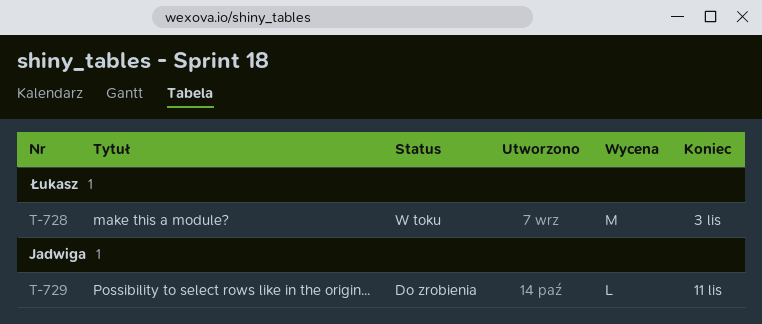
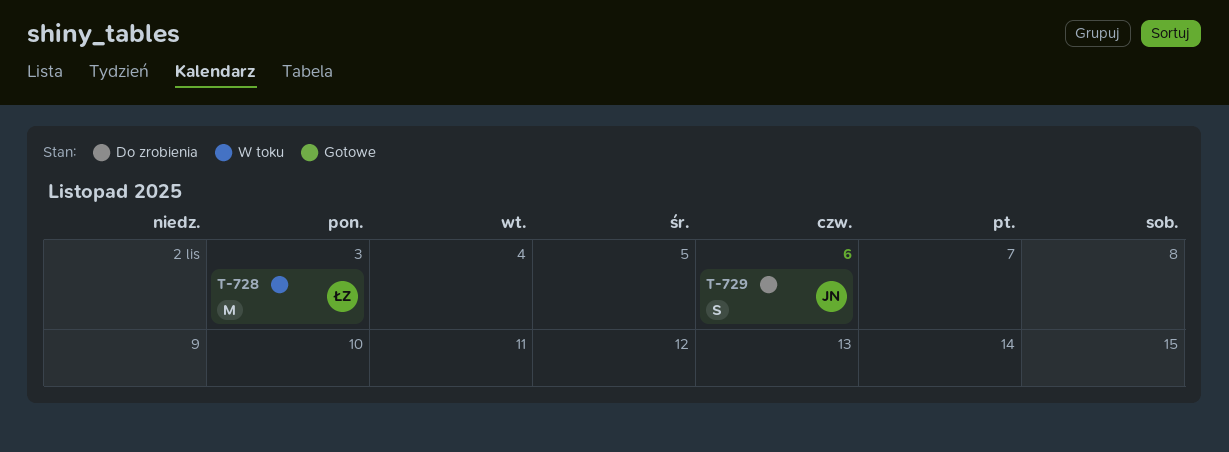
T-729, estimate: L -> S
T-729, due: Nov 11 -> Nov 6

